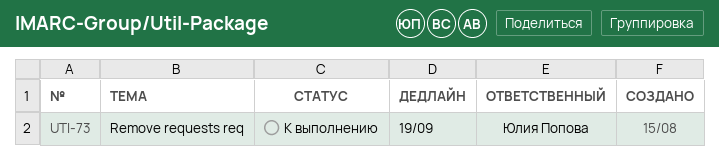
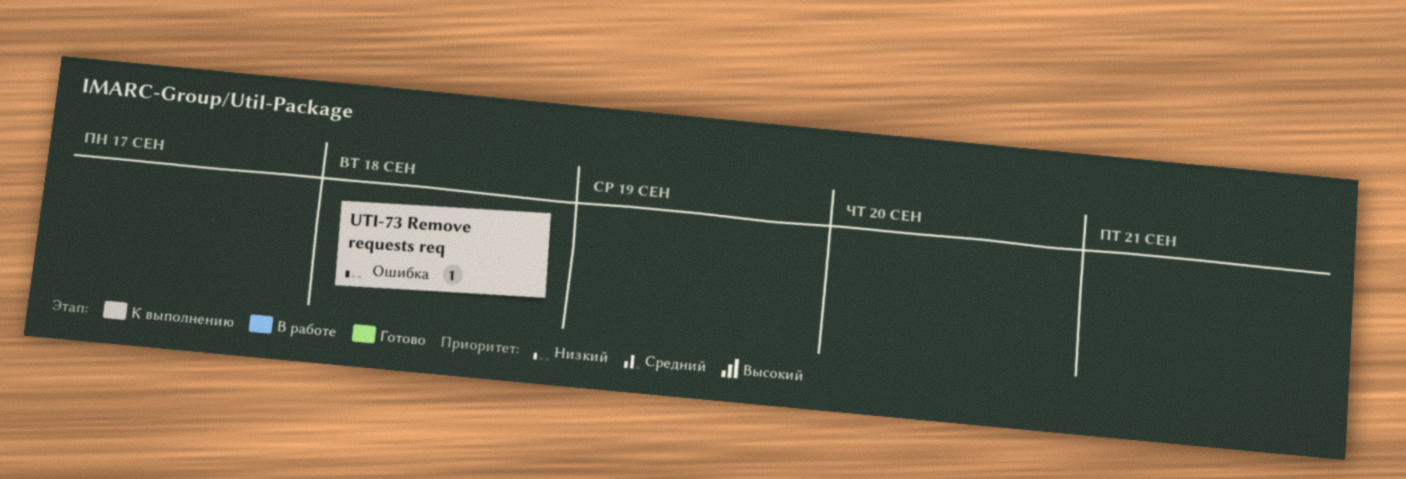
UTI-73, due: Sep 19 -> Sep 18

